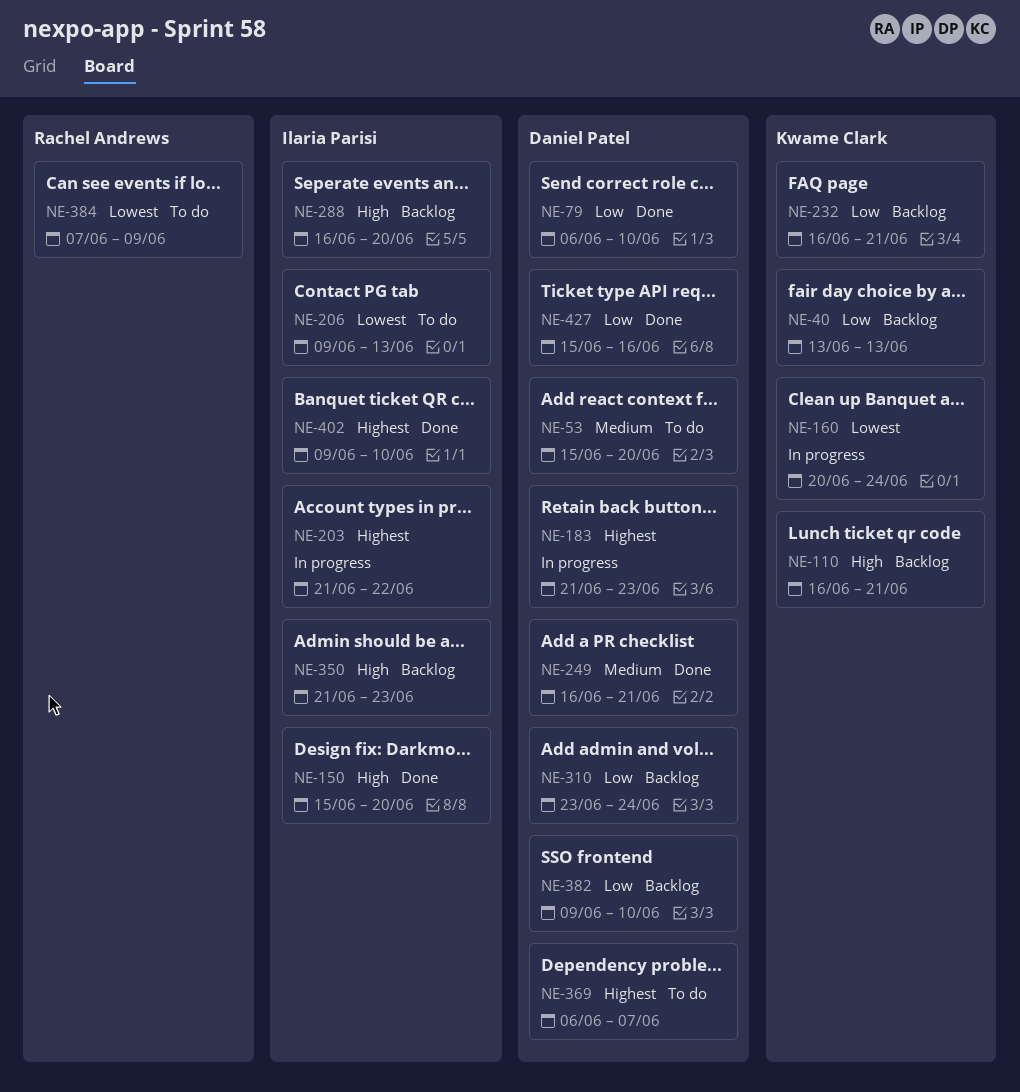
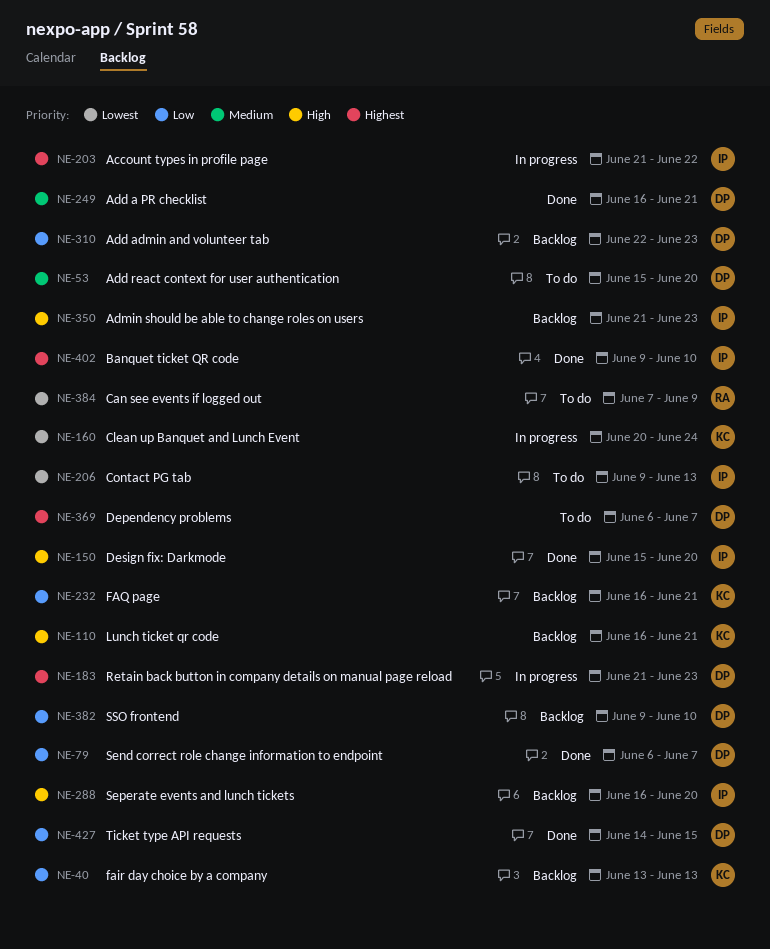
NE-79, due: Jun 10 -> Jun 7
NE-310, start: Jun 23 -> Jun 22
NE-310, due: Jun 24 -> Jun 23
NE-427, start: Jun 15 -> Jun 14
NE-427, due: Jun 16 -> Jun 15

